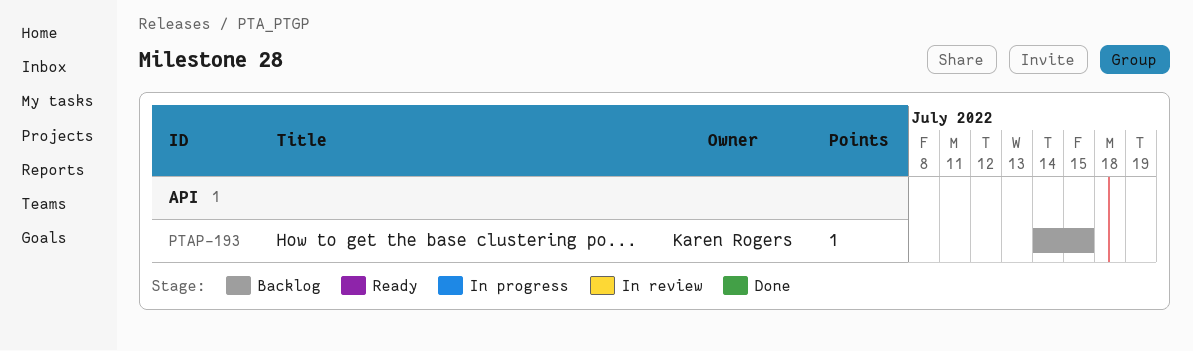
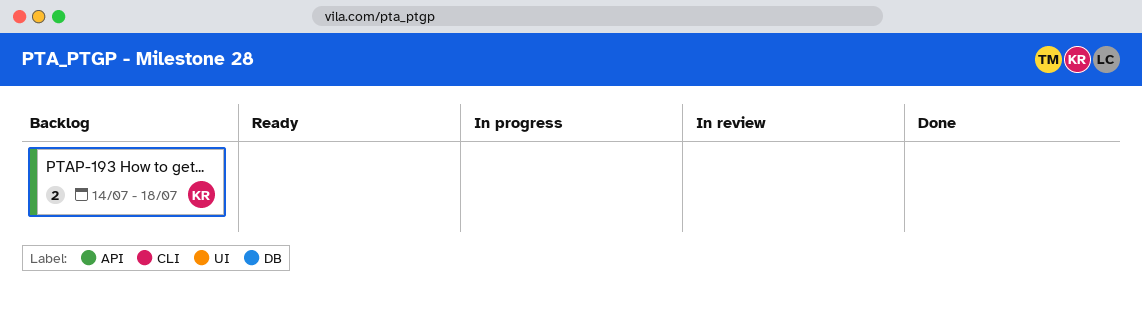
PTAP-193, estimate: 1 -> 2
PTAP-193, due: Jul 15 -> Jul 18

